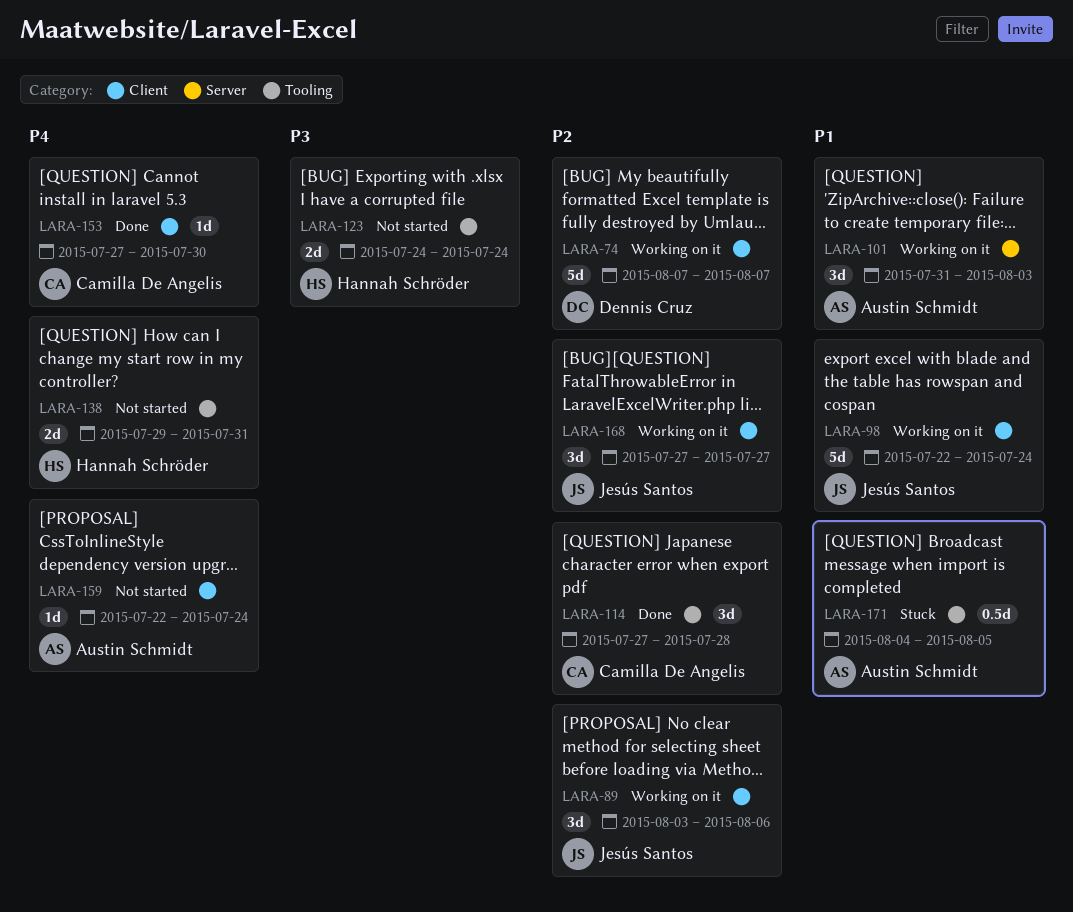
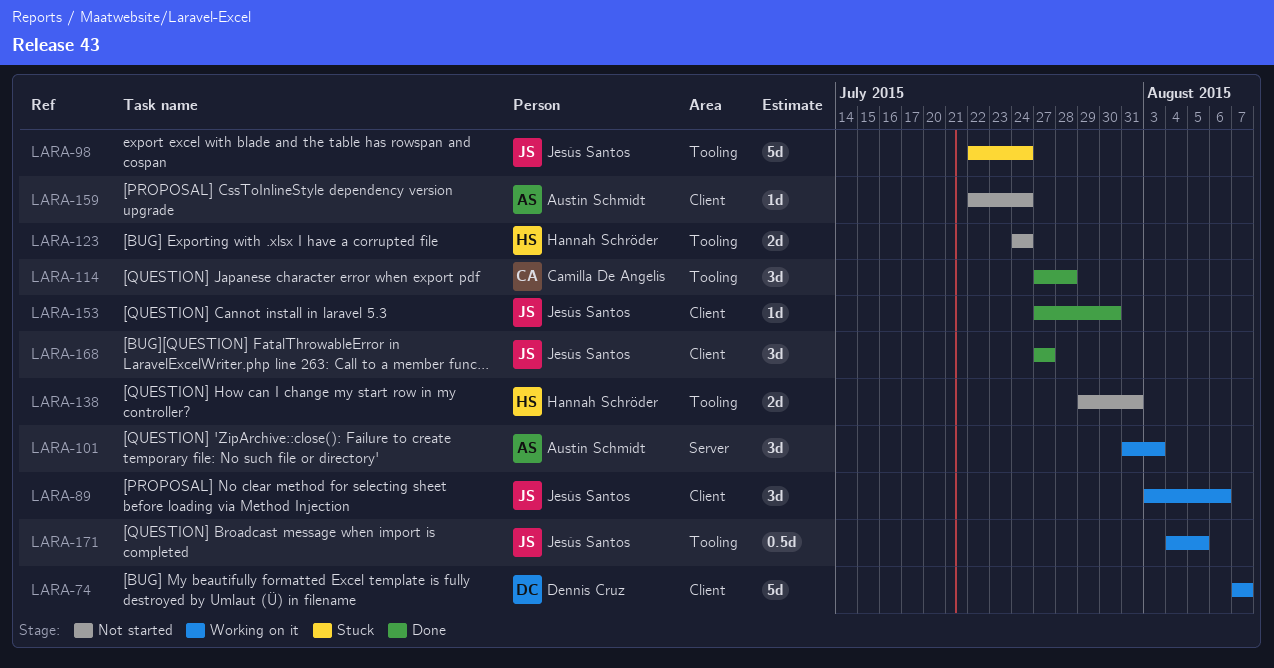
LARA-98, status: Working on it -> Stuck
LARA-98, label: Client -> Tooling
LARA-153, owner: Camilla De Angelis -> Jesús Santos
LARA-168, status: Working on it -> Done
LARA-171, status: Stuck -> Working on it
LARA-171, owner: Austin Schmidt -> Jesús Santos

